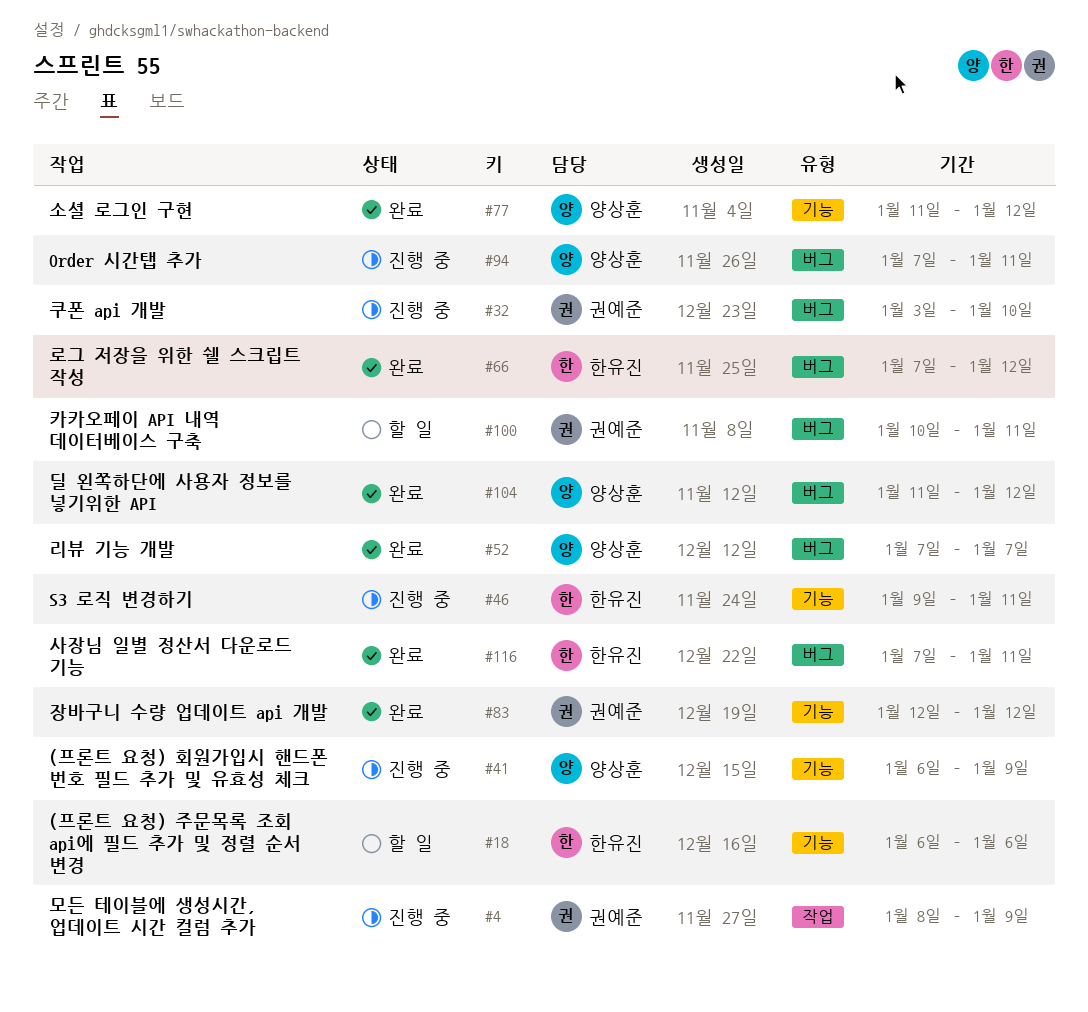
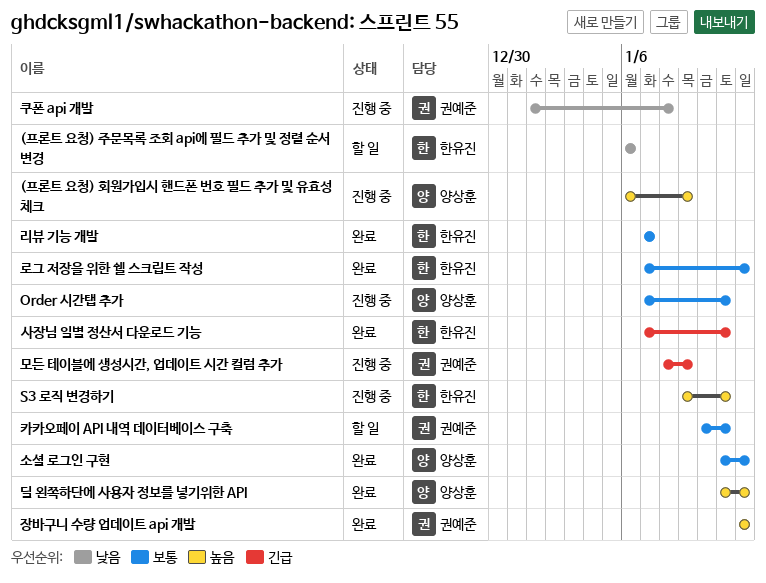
리뷰 기능 개발, owner: 양상훈 -> 한유진
쿠폰 api 개발, start: Jan 3 -> Jan 1
쿠폰 api 개발, due: Jan 10 -> Jan 8

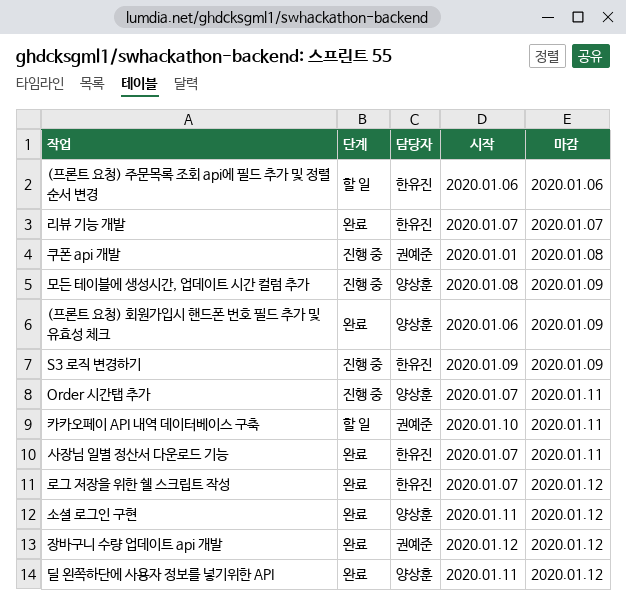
(프론트 요청) 회원가입시 핸드폰 번호 필드 추가 및 유효성 체크, status: 진행 중 -> 완료
S3 로직 변경하기, due: Jan 11 -> Jan 9
모든 테이블에 생성시간, 업데이트 시간 컬럼 추가, owner: 권예준 -> 양상훈

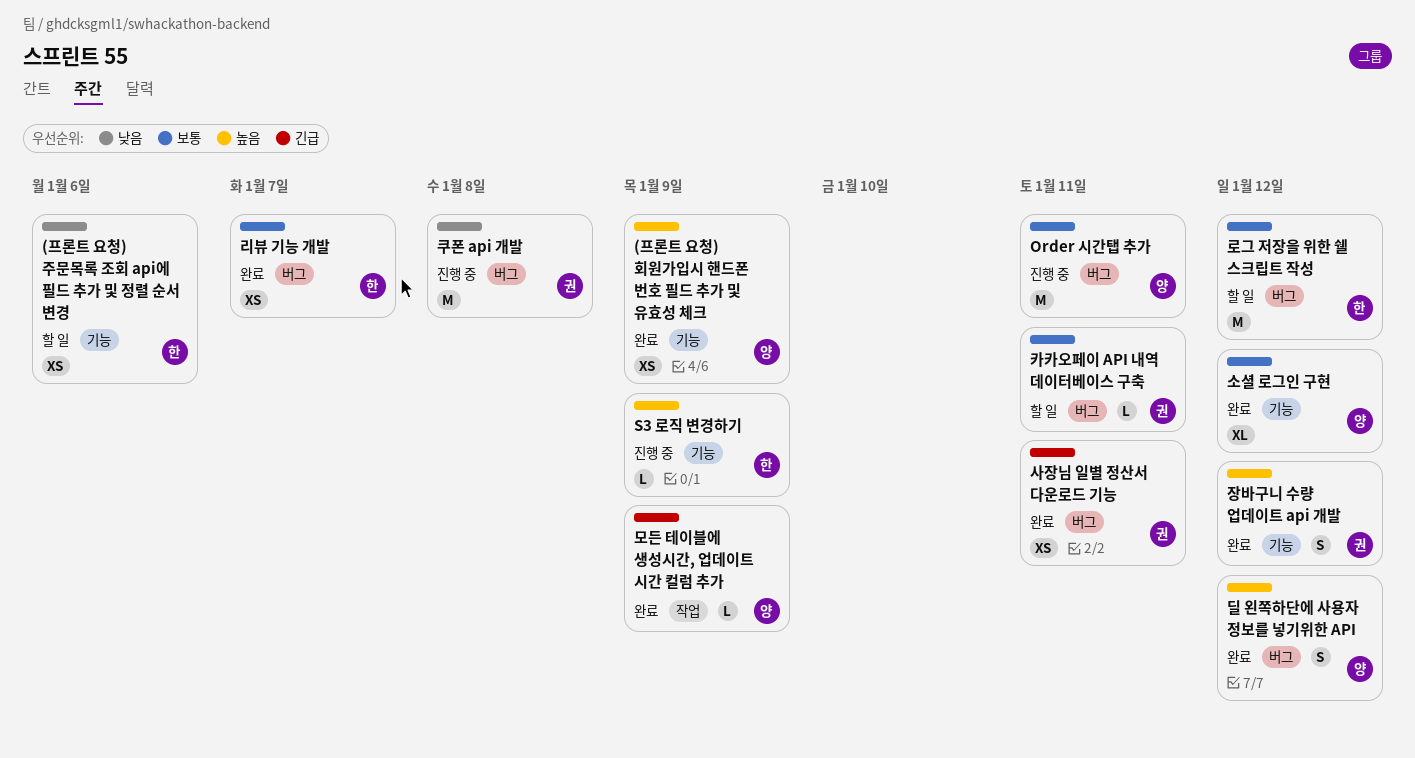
로그 저장을 위한 쉘 스크립트 작성, status: 완료 -> 할 일
모든 테이블에 생성시간, 업데이트 시간 컬럼 추가, status: 진행 중 -> 완료
사장님 일별 정산서 다운로드 기능, owner: 한유진 -> 권예준

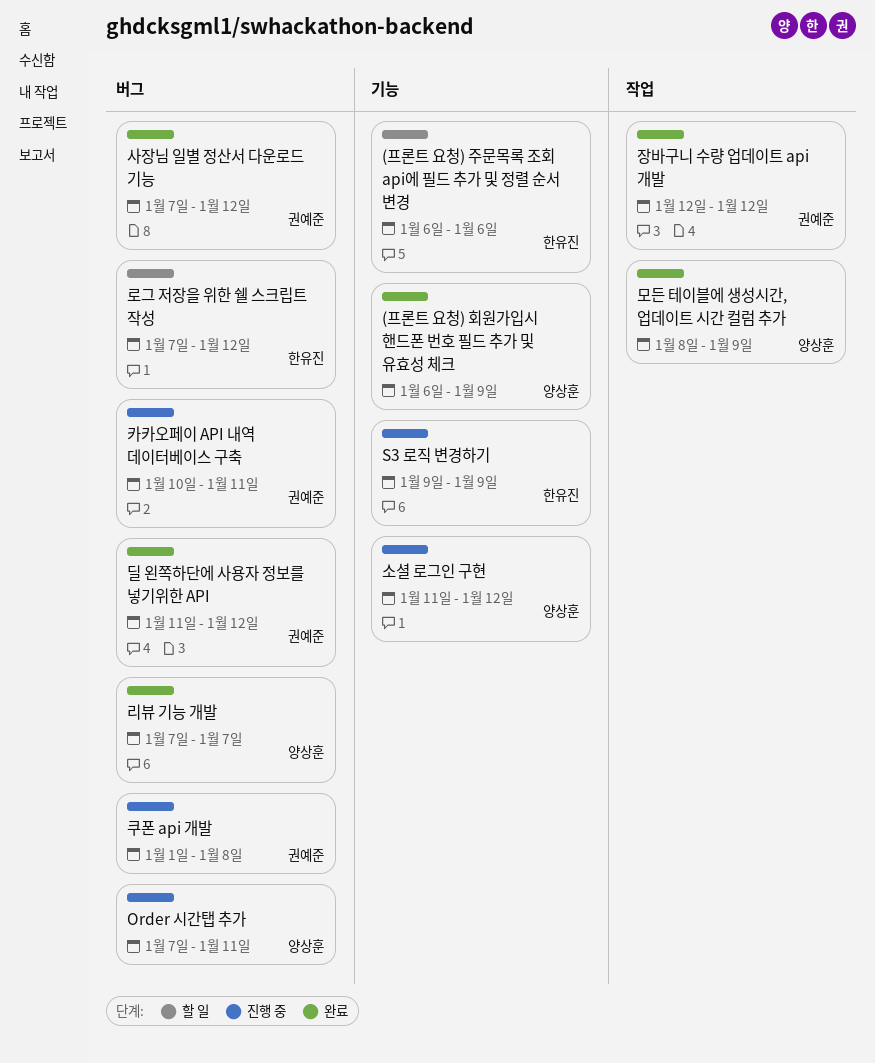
딜 왼쪽하단에 사용자 정보를 넣기위한 API, owner: 양상훈 -> 권예준
리뷰 기능 개발, owner: 한유진 -> 양상훈
사장님 일별 정산서 다운로드 기능, due: Jan 11 -> Jan 12
소셜 로그인 구현, status: 완료 -> 진행 중
장바구니 수량 업데이트 api 개발, label: 기능 -> 작업
카카오페이 API 내역 데이터베이스 구축, status: 할 일 -> 진행 중

